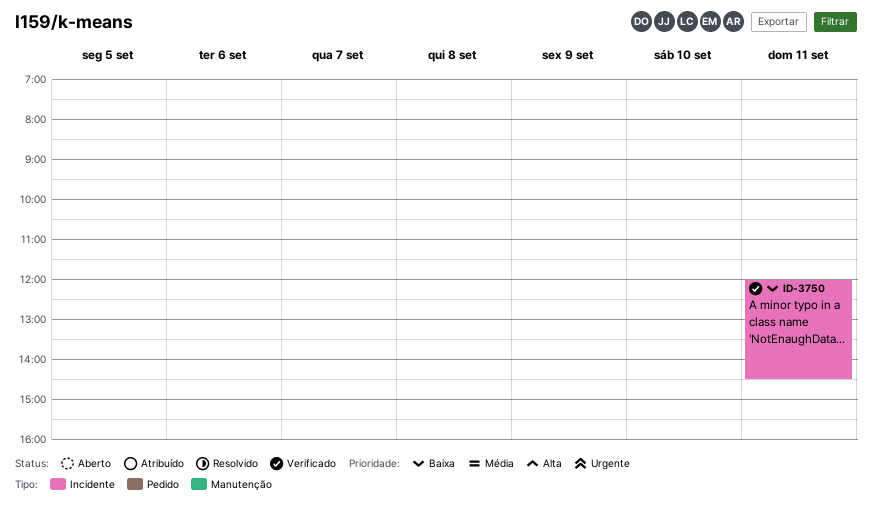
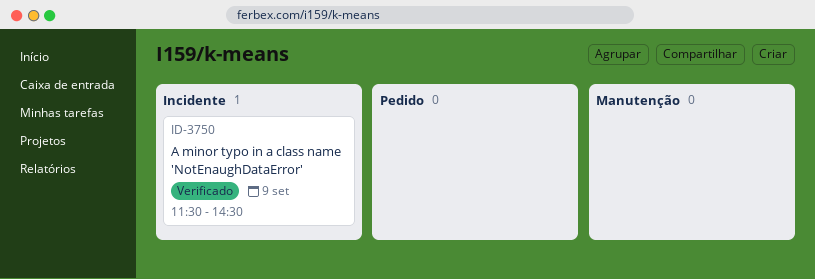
ID-3750, day: Sep 11 -> Sep 9
ID-3750, begins: 12:00 -> 11:30

